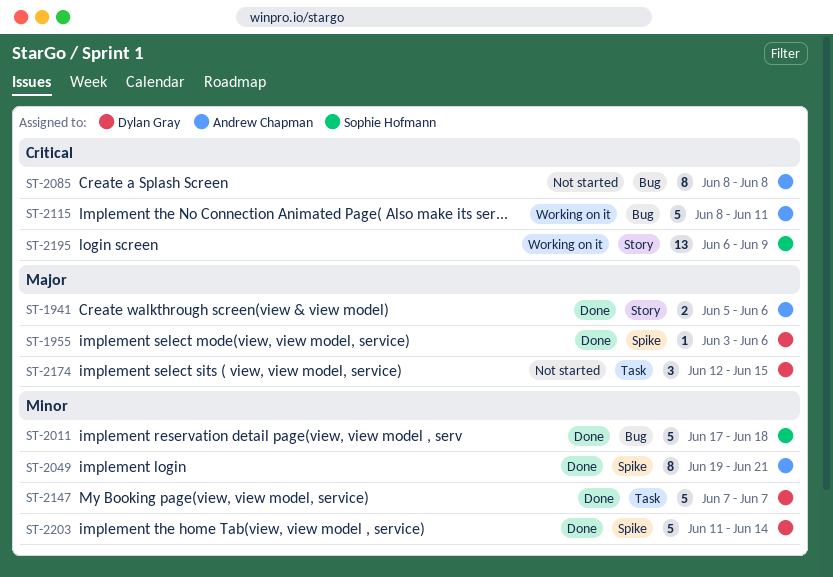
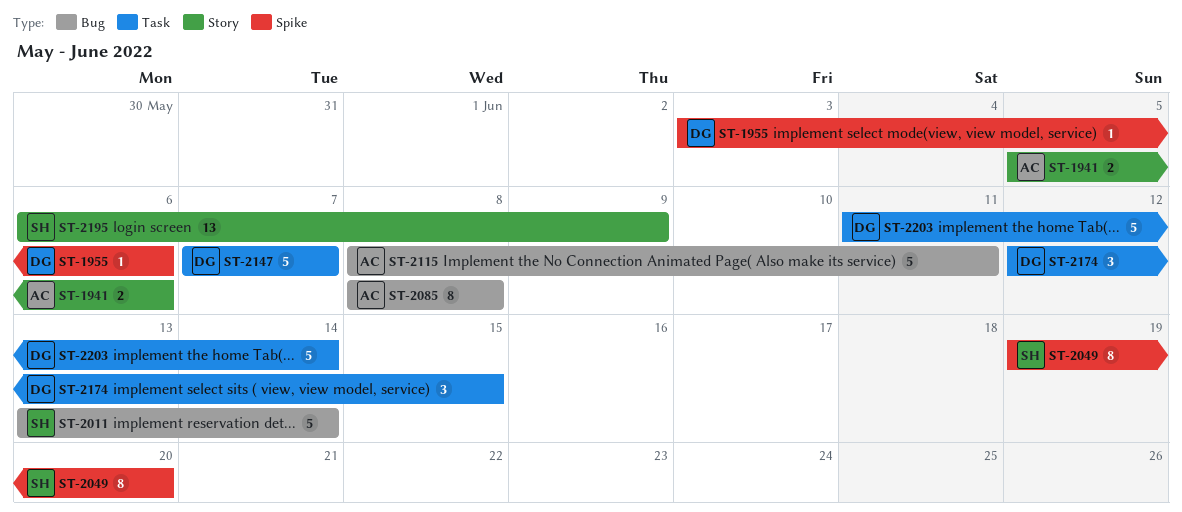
ST-2011, start: Jun 17 -> Jun 13
ST-2011, due: Jun 18 -> Jun 14
ST-2049, owner: Andrew Chapman -> Sophie Hofmann
ST-2049, due: Jun 21 -> Jun 20
ST-2203, label: Spike -> Task

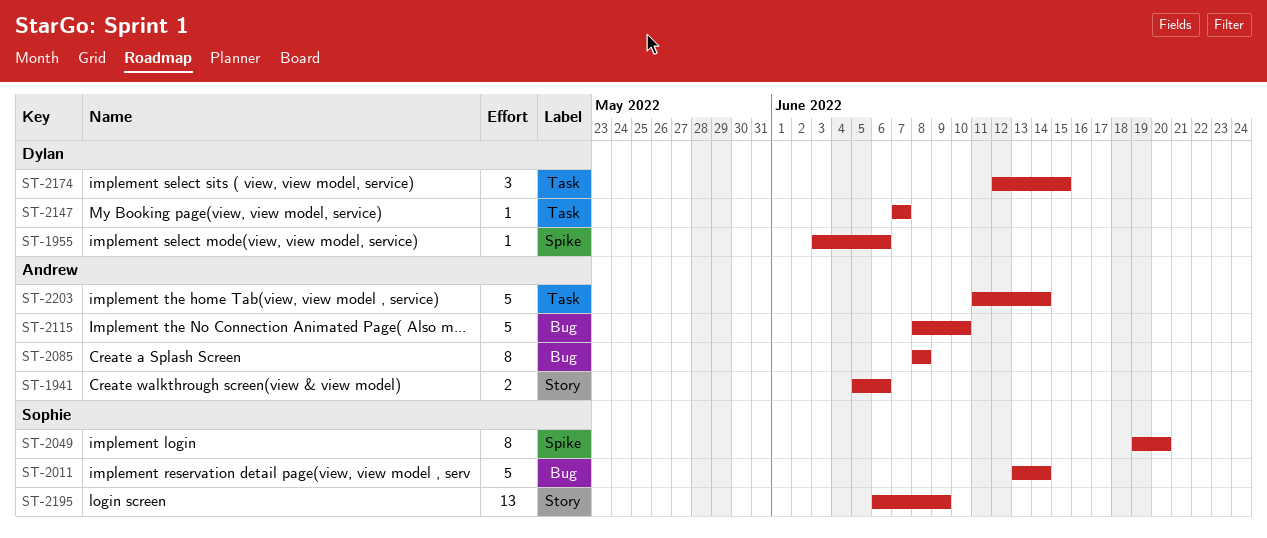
ST-2115, due: Jun 11 -> Jun 10
ST-2147, estimate: 5 -> 1
ST-2203, owner: Dylan -> Andrew

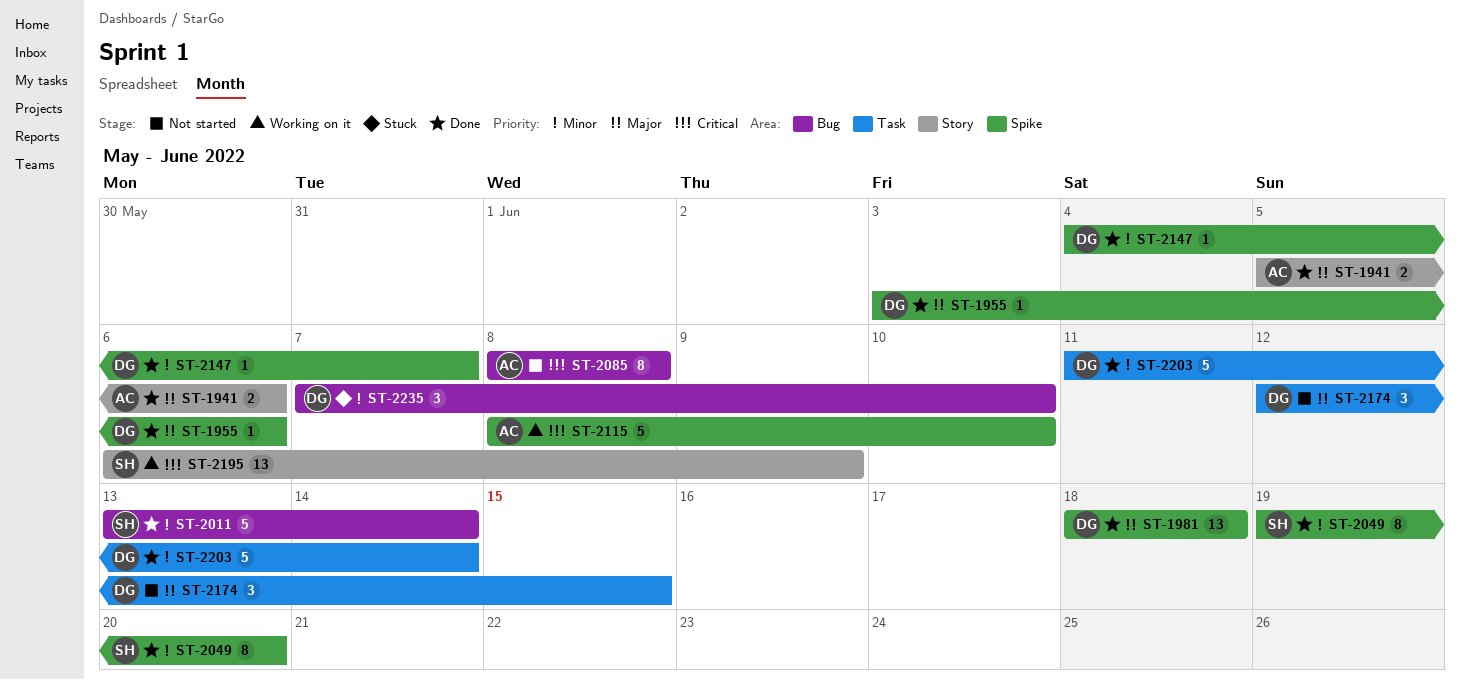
ST-1981: none -> present
ST-2115, label: Bug -> Spike
ST-2147, label: Task -> Spike
ST-2147, start: Jun 7 -> Jun 4
ST-2203, owner: Andrew -> Dylan
ST-2235: none -> present

